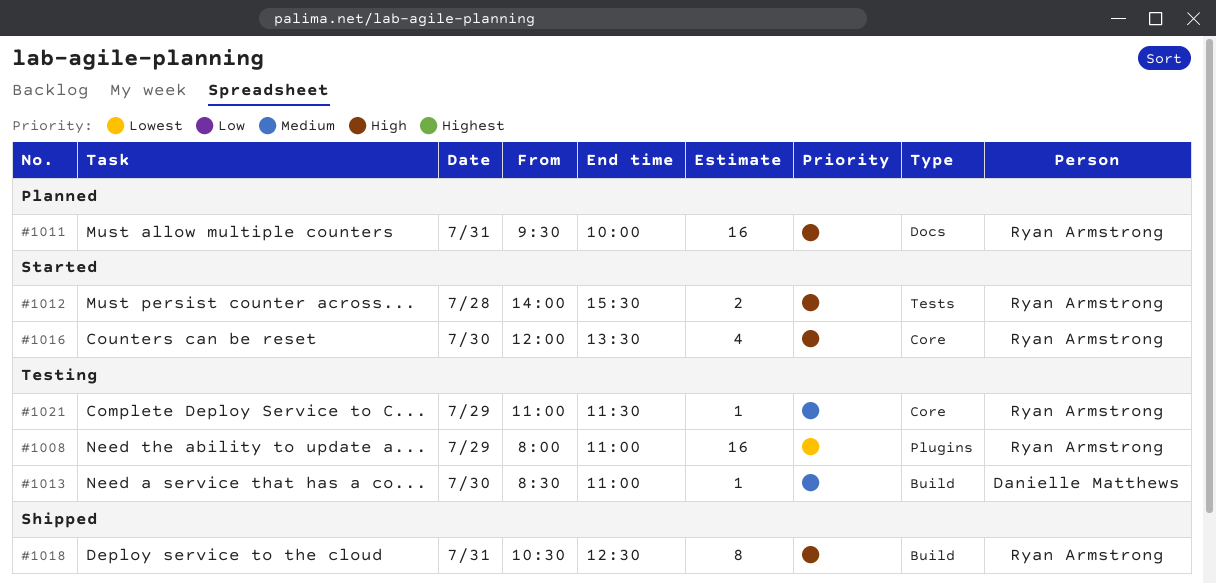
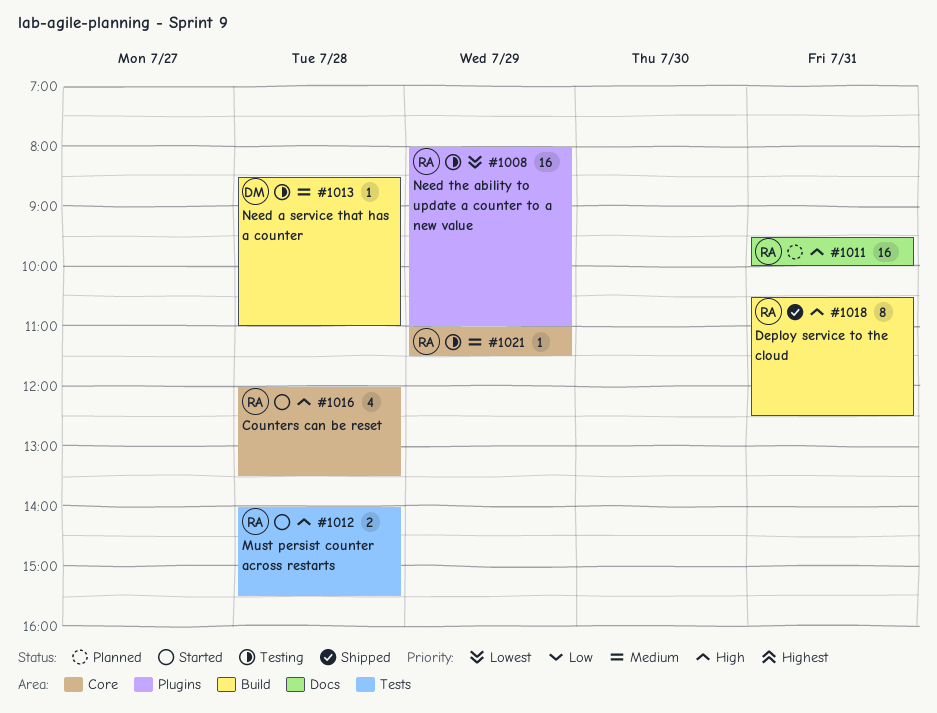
#1013, day: Jul 30 -> Jul 28
#1016, day: Jul 30 -> Jul 28

